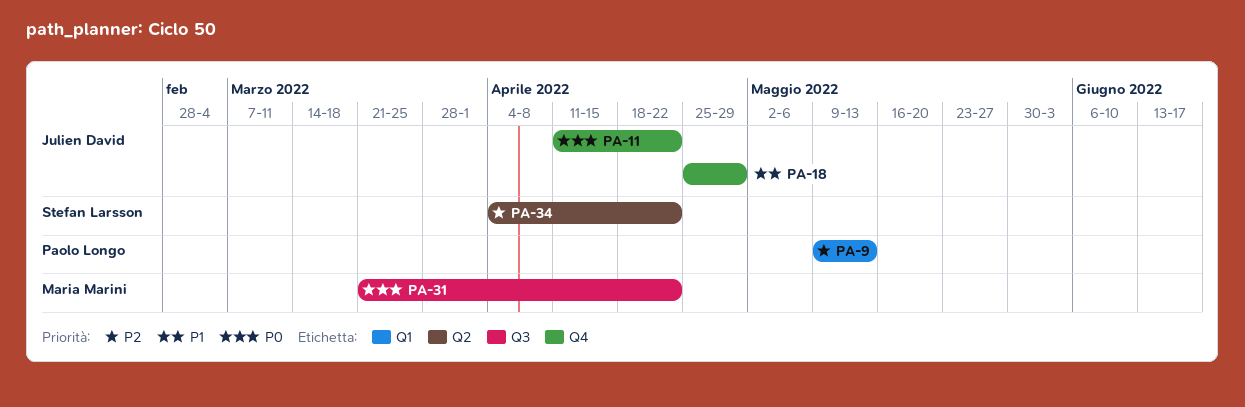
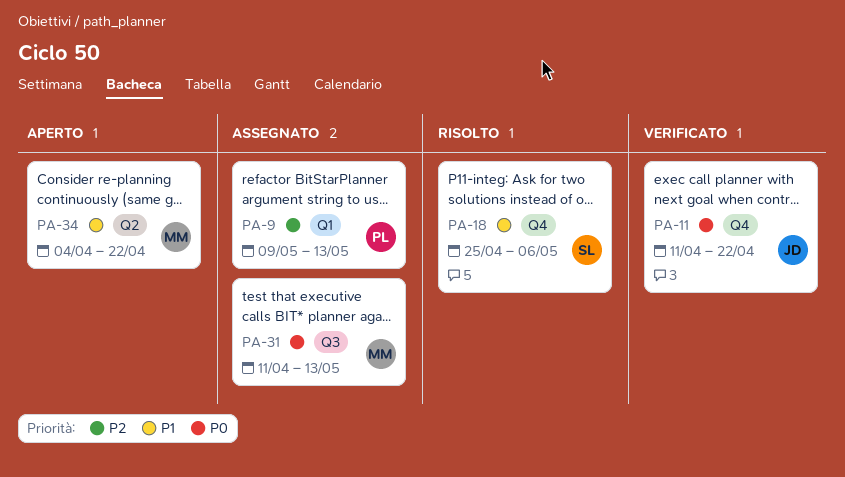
PA-18, owner: Julien David -> Stefan Larsson
PA-18, due: Apr 29 -> May 6
PA-31, start: Mar 21 -> Apr 11
PA-31, due: Apr 22 -> May 13
PA-34, owner: Stefan Larsson -> Maria Marini
PA-34, priority: P2 -> P1

